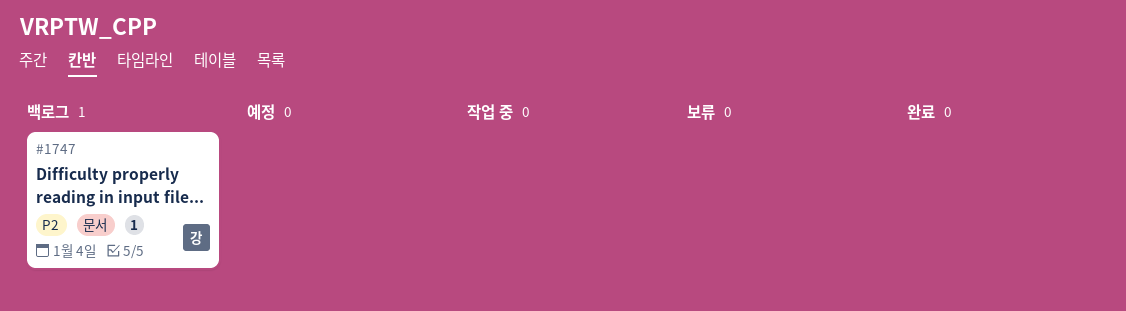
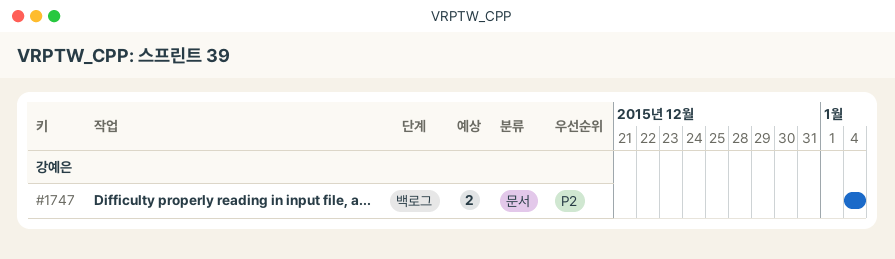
#1747, estimate: 1 -> 2

